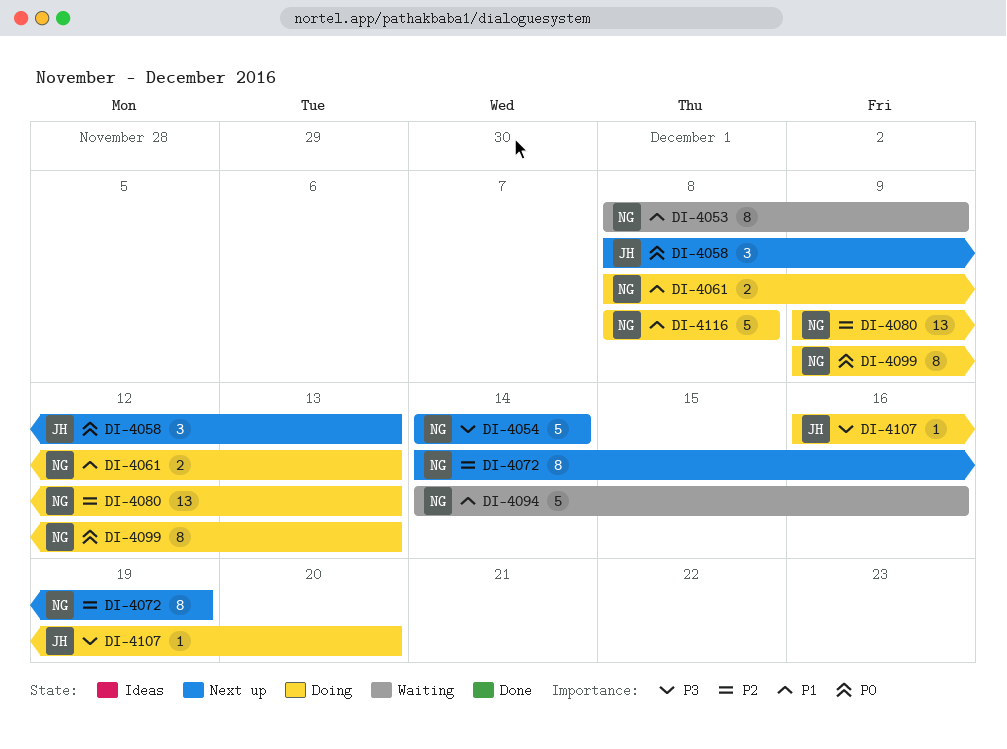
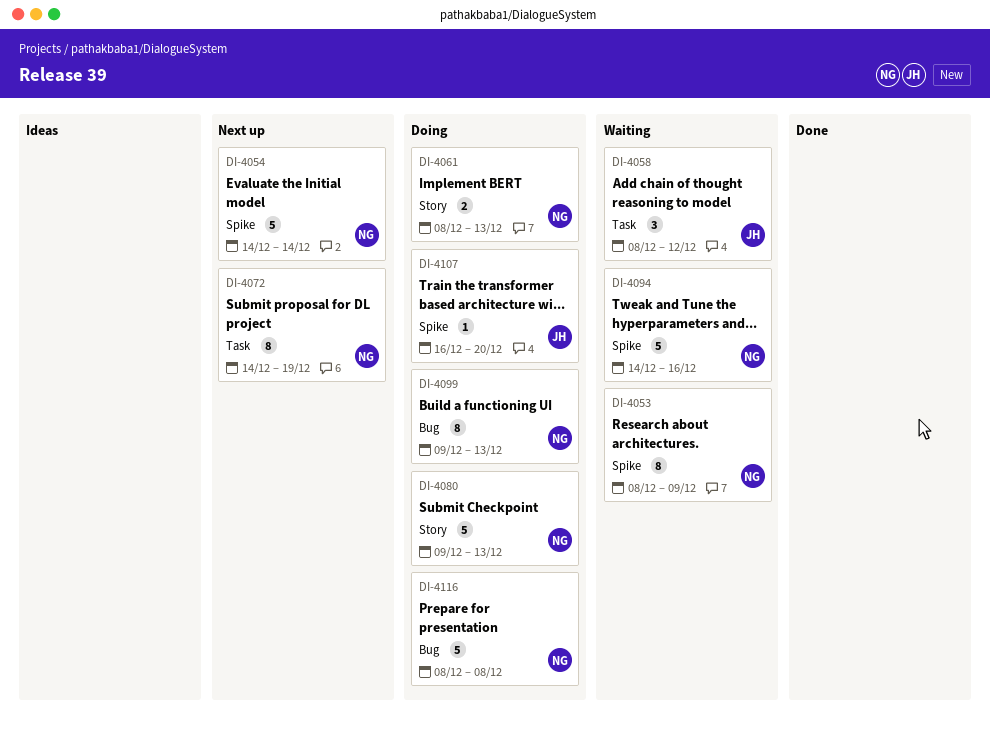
DI-4058, status: Next up -> Waiting
DI-4058, due: Dec 13 -> Dec 12
DI-4080, estimate: 13 -> 5

